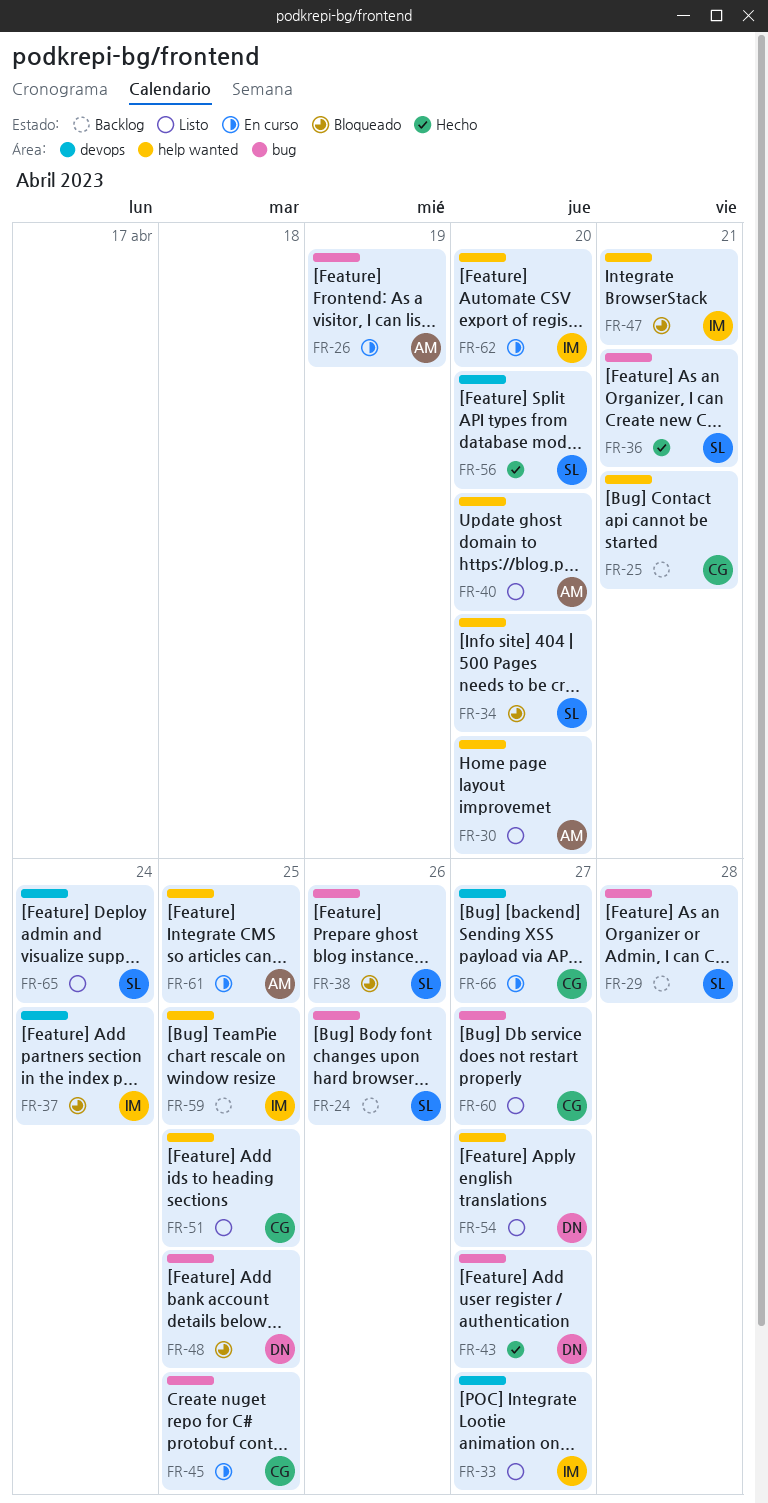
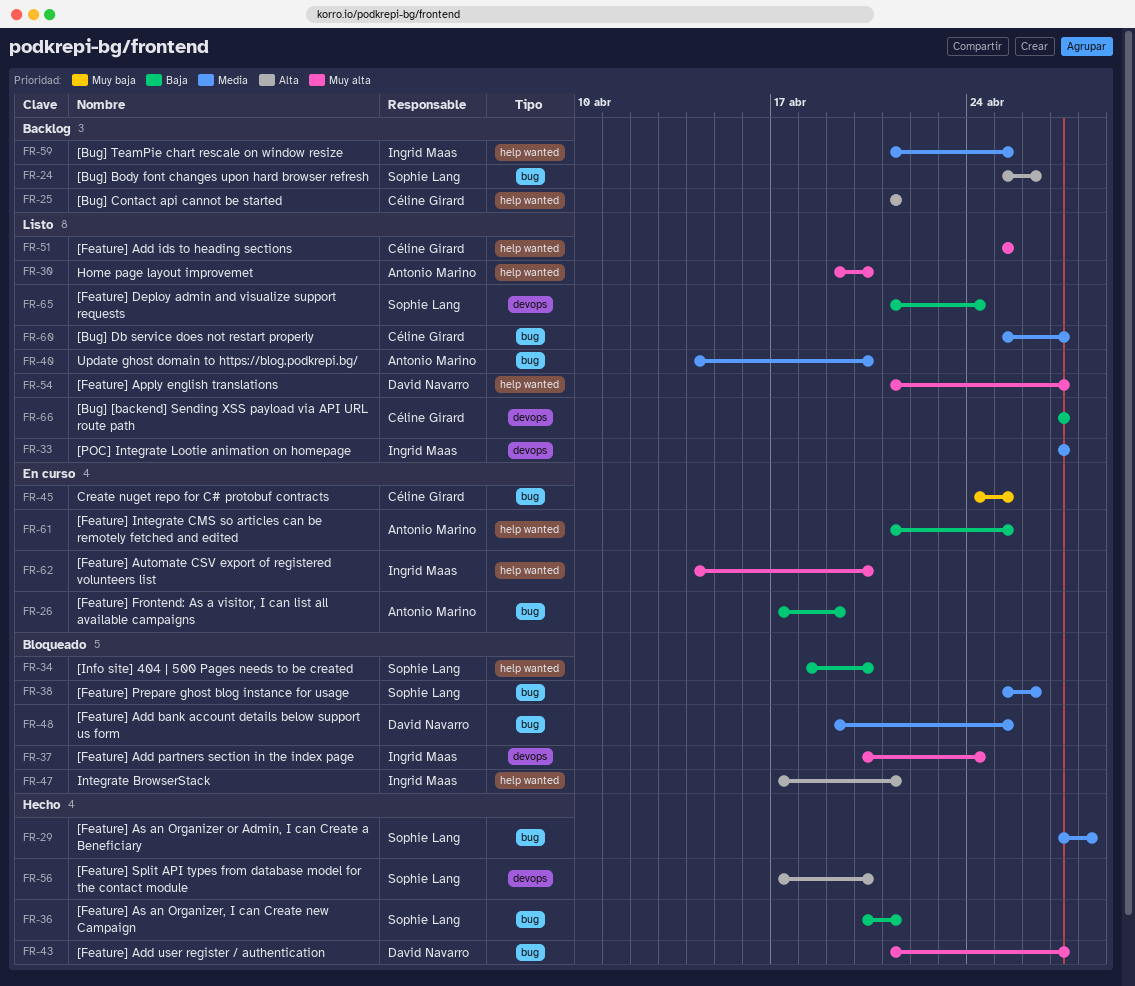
FR-29, status: Backlog -> Hecho
FR-40, label: help wanted -> bug
FR-66, status: En curso -> Listo

